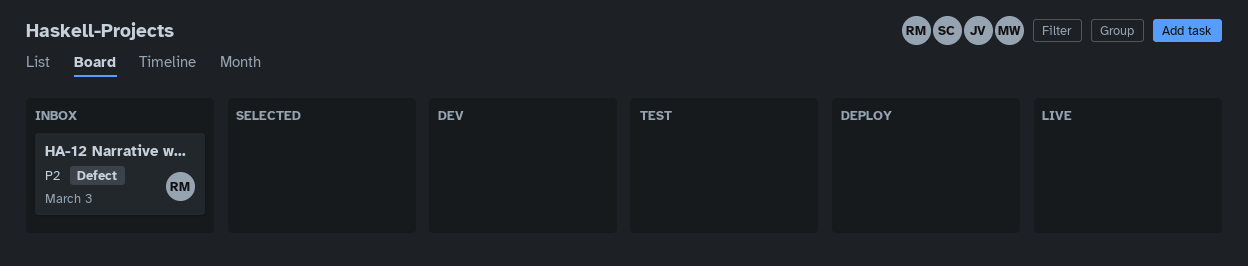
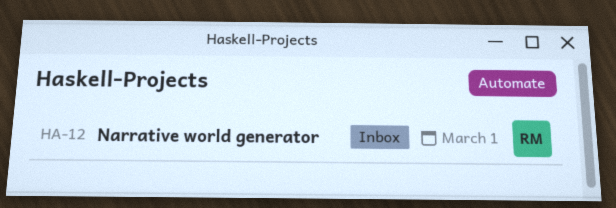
HA-12, due: Mar 3 -> Mar 1

